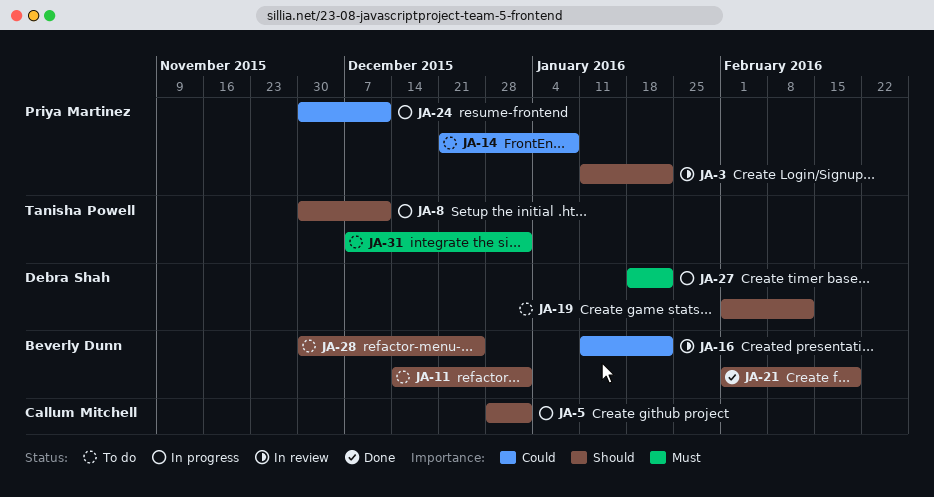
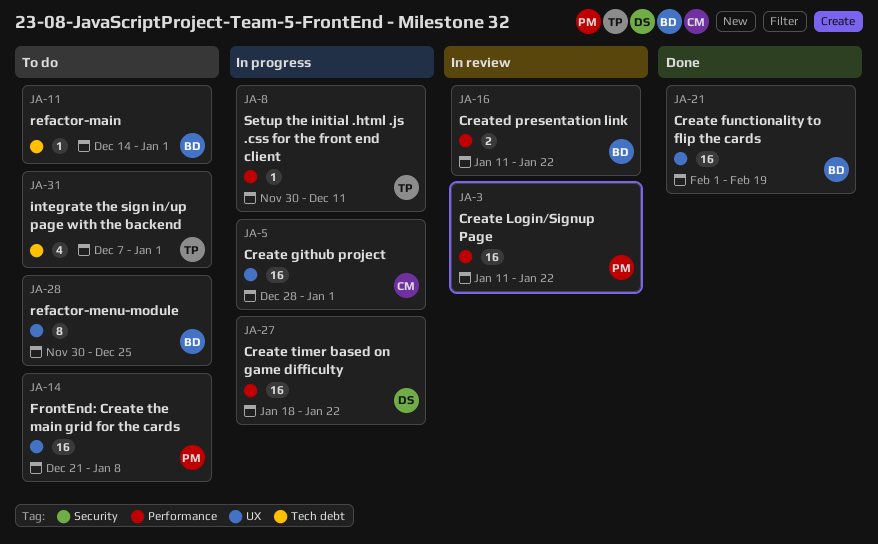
JA-19: present -> none
JA-24: present -> none

